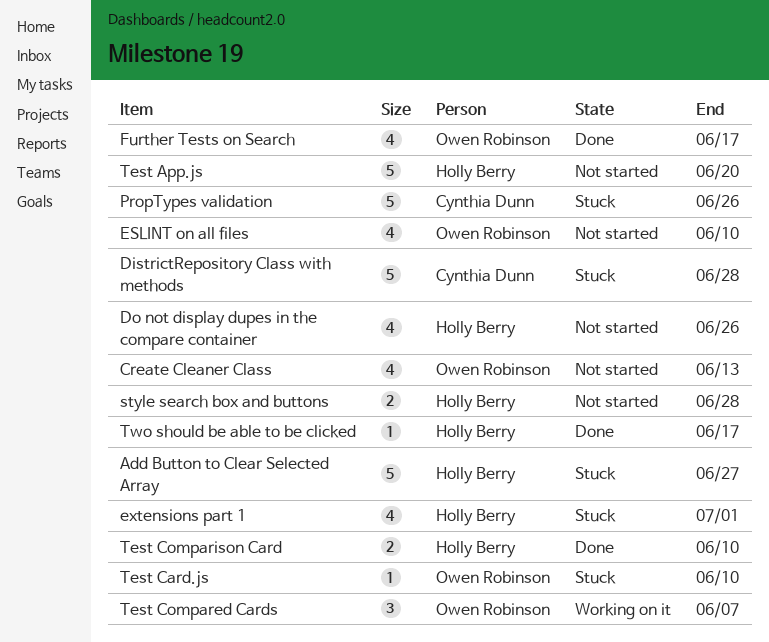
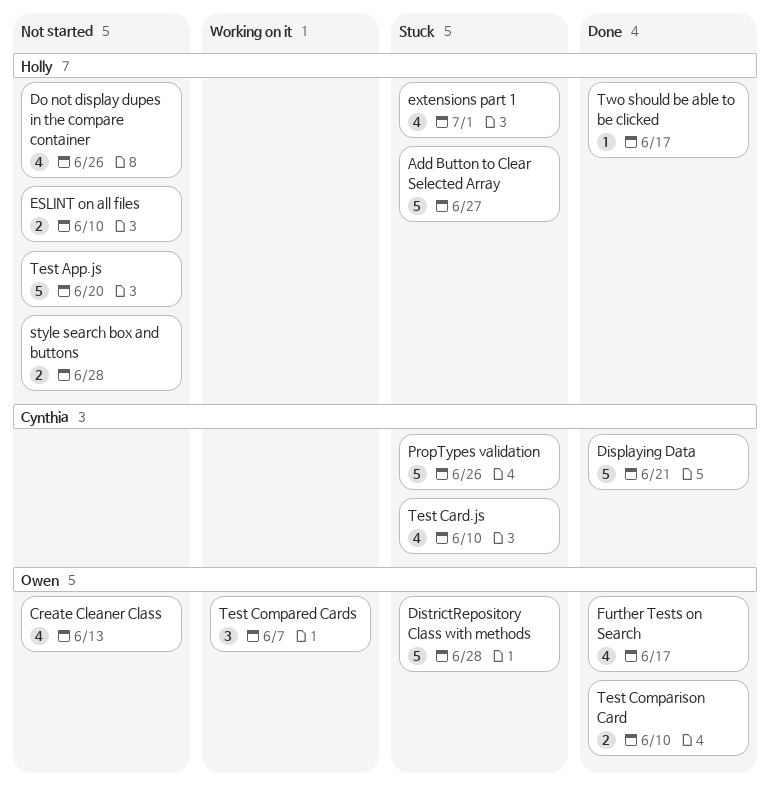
Displaying Data: none -> present
DistrictRepository Class with methods, owner: Cynthia Dunn -> Owen Robinson
ESLINT on all files, owner: Owen Robinson -> Holly Berry
ESLINT on all files, estimate: 4 -> 2
Test Card.js, owner: Owen Robinson -> Cynthia Dunn
Test Card.js, estimate: 1 -> 4
Test Comparison Card, owner: Holly Berry -> Owen Robinson

